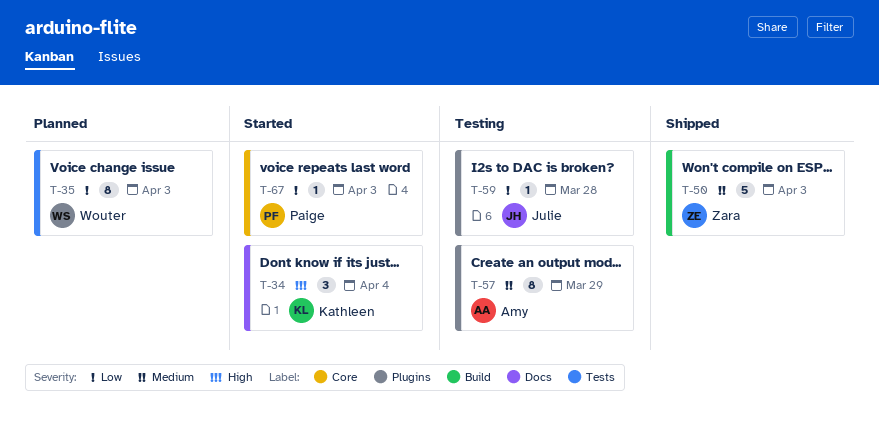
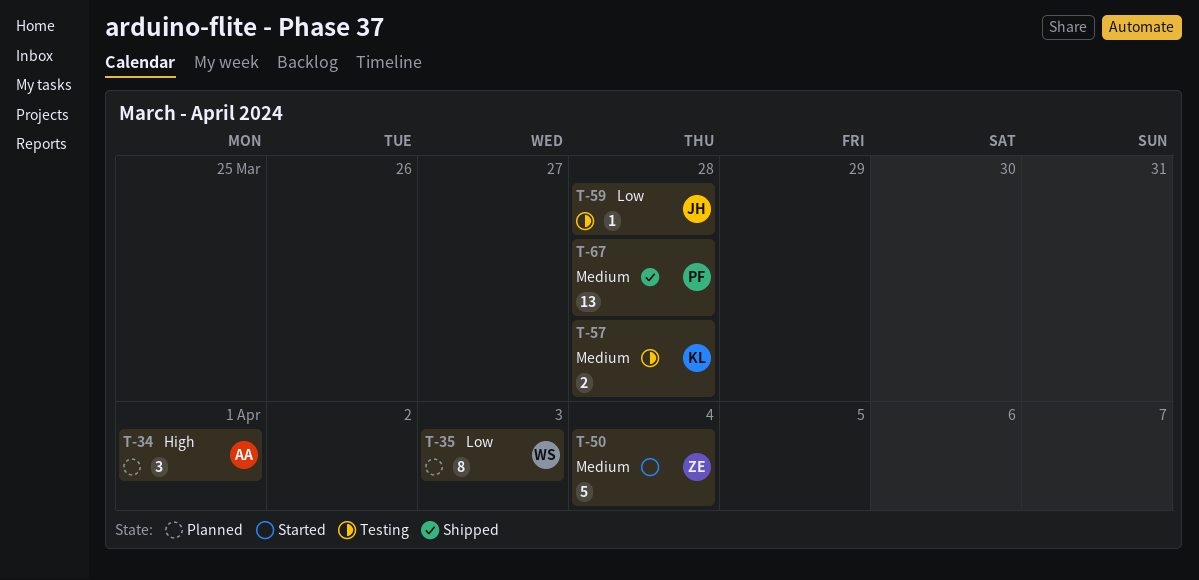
T-34, status: Started -> Planned
T-34, owner: Kathleen -> Amy
T-34, due: Apr 4 -> Apr 1
T-50, status: Shipped -> Started
T-50, due: Apr 3 -> Apr 4
T-57, owner: Amy -> Kathleen
T-57, estimate: 8 -> 2
T-57, due: Mar 29 -> Mar 28
T-67, status: Started -> Shipped
T-67, priority: Low -> Medium
T-67, estimate: 1 -> 13
T-67, due: Apr 3 -> Mar 28

